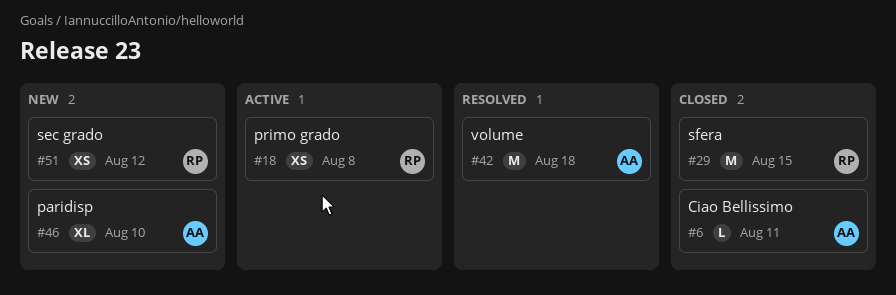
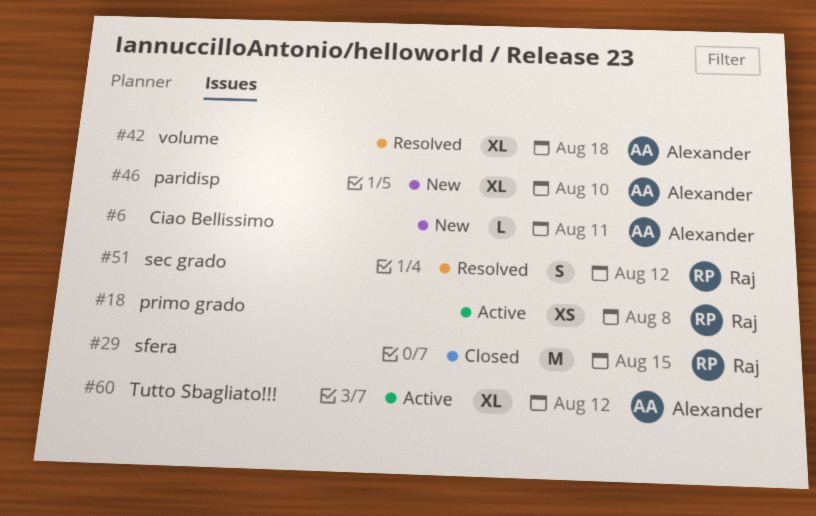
#6, status: Closed -> New
#42, estimate: M -> XL
#51, status: New -> Resolved
#51, estimate: XS -> S
#60: none -> present

